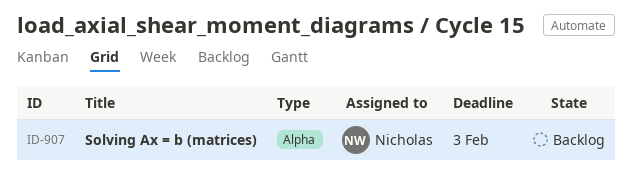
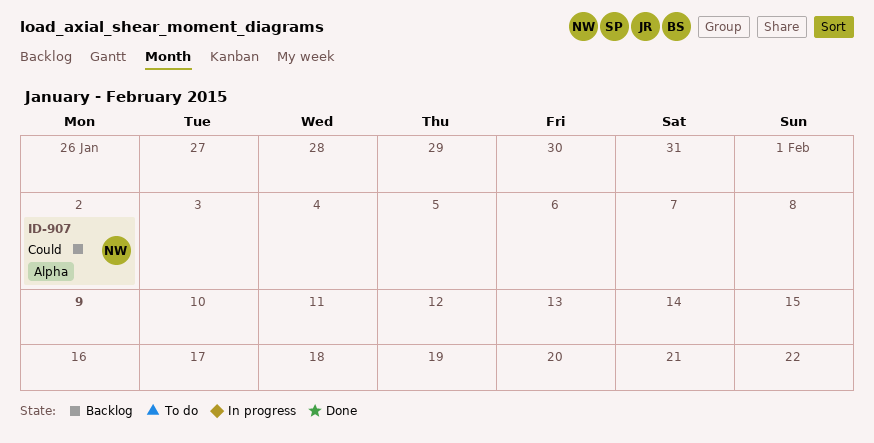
ID-907, due: Feb 3 -> Feb 2

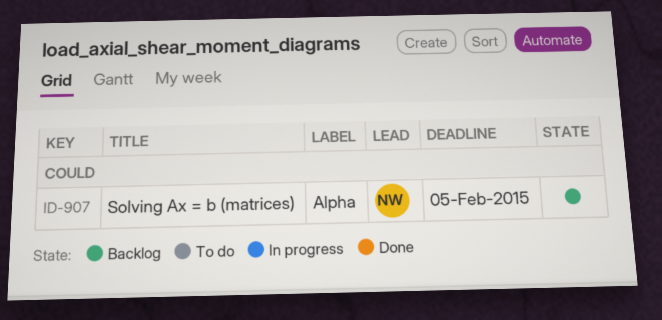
ID-907, due: Feb 2 -> Feb 5

